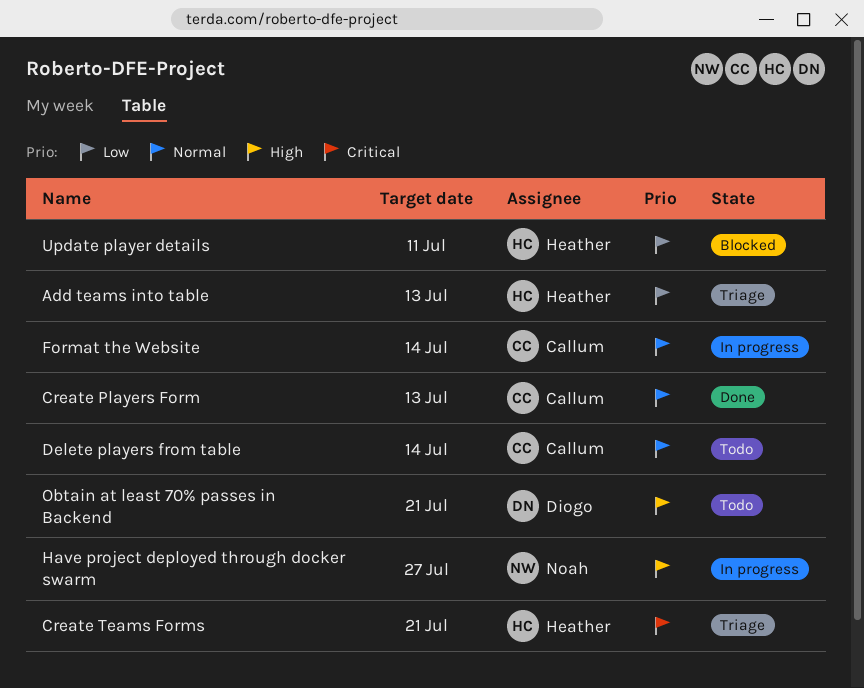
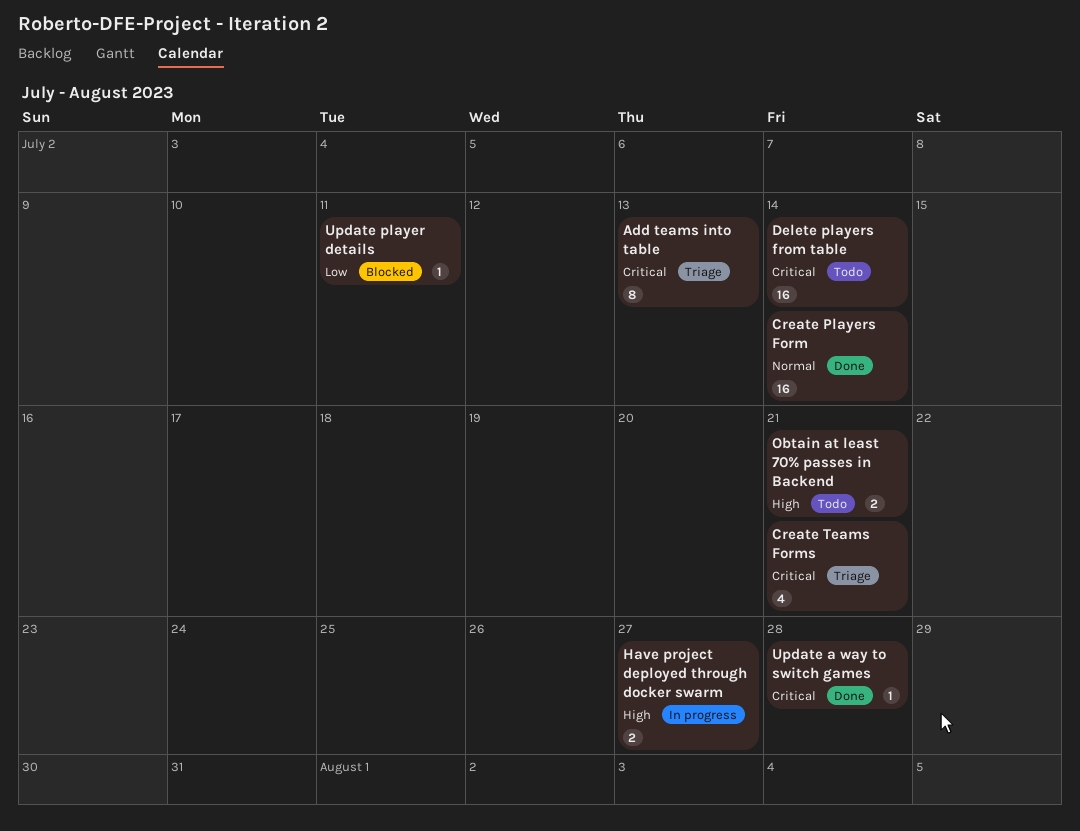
Add teams into table, priority: Low -> Critical
Create Players Form, due: Jul 13 -> Jul 14
Delete players from table, priority: Normal -> Critical
Format the Website: present -> none
Update a way to switch games: none -> present

